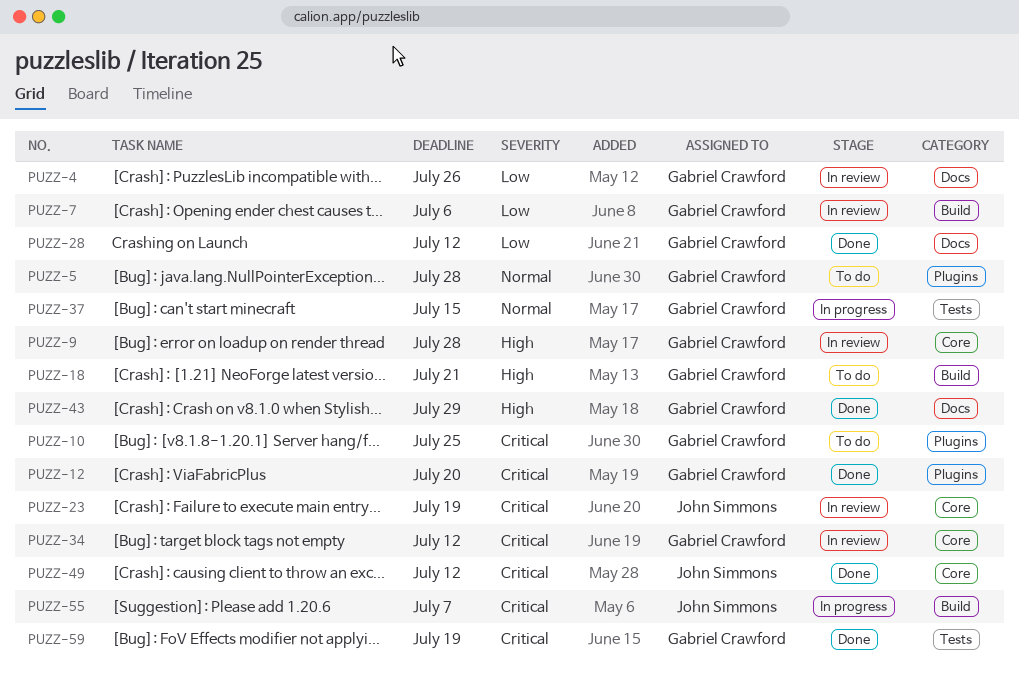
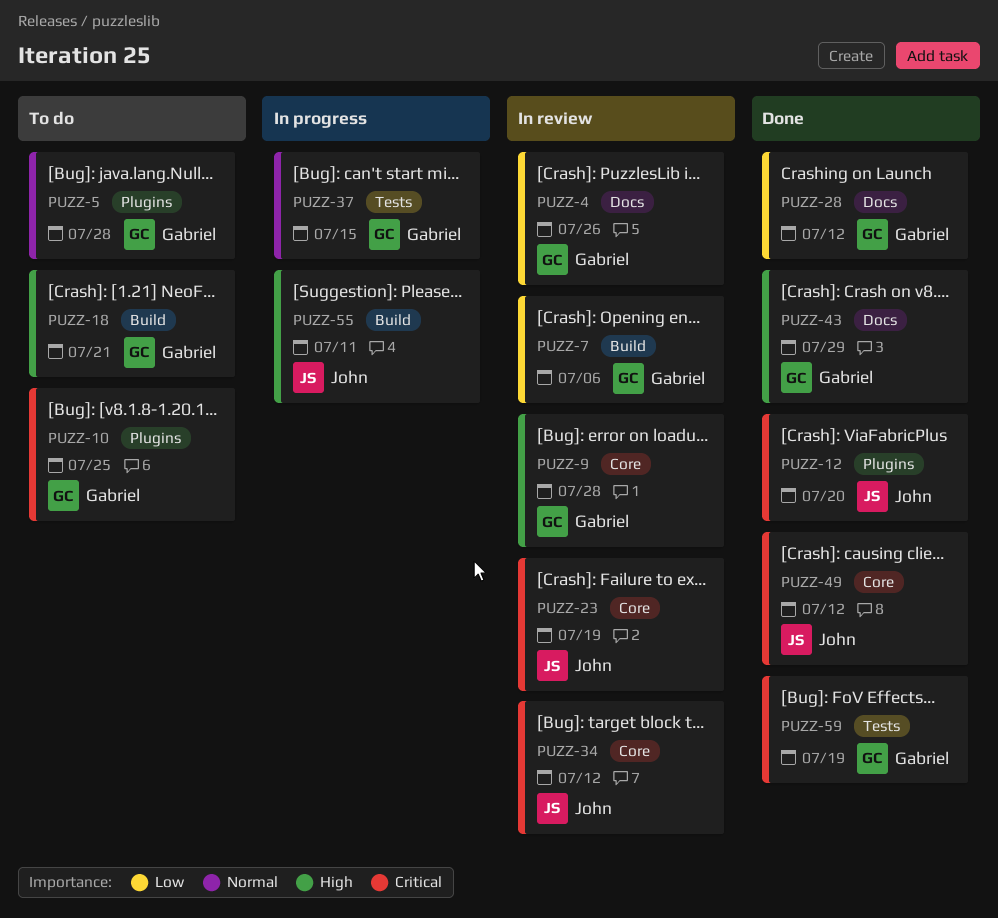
PUZZ-12, owner: Gabriel Crawford -> John Simmons
PUZZ-34, owner: Gabriel Crawford -> John Simmons
PUZZ-55, priority: Critical -> High
PUZZ-55, due: Jul 7 -> Jul 11

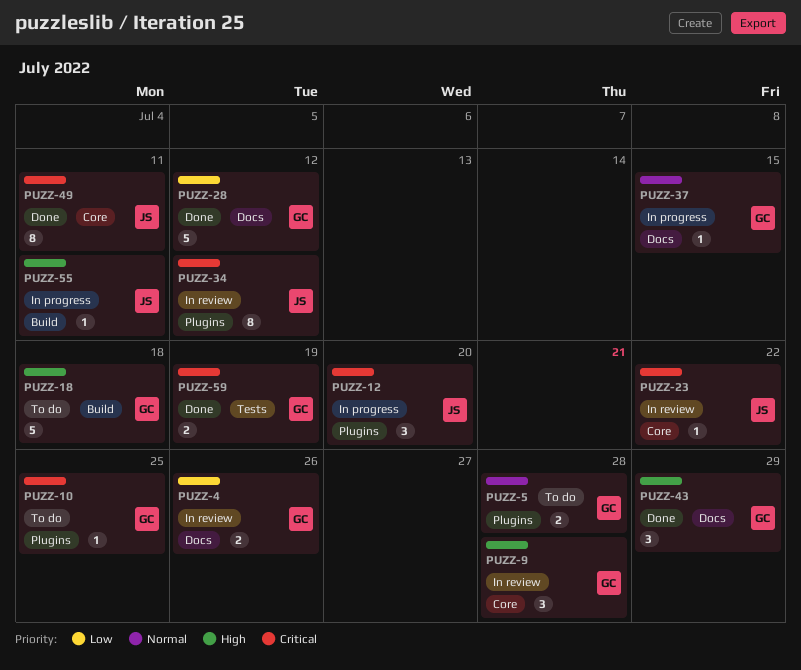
PUZZ-7: present -> none
PUZZ-12, status: Done -> In progress
PUZZ-18, due: Jul 21 -> Jul 18
PUZZ-23, due: Jul 19 -> Jul 22
PUZZ-34, label: Core -> Plugins
PUZZ-37, label: Tests -> Docs
PUZZ-49, due: Jul 12 -> Jul 11

